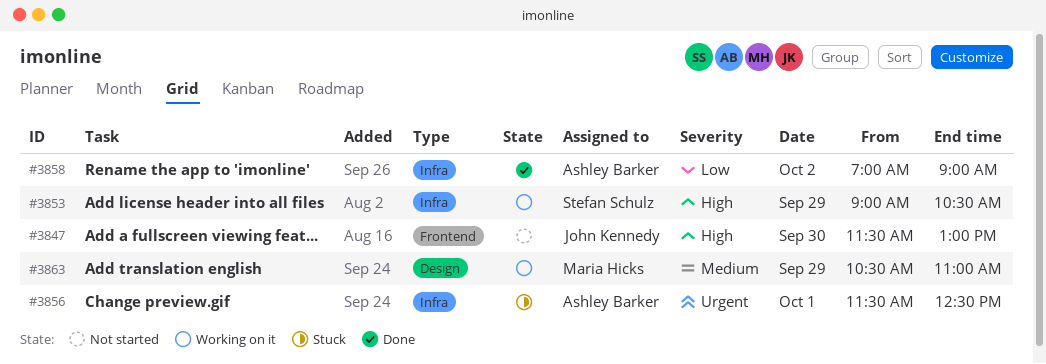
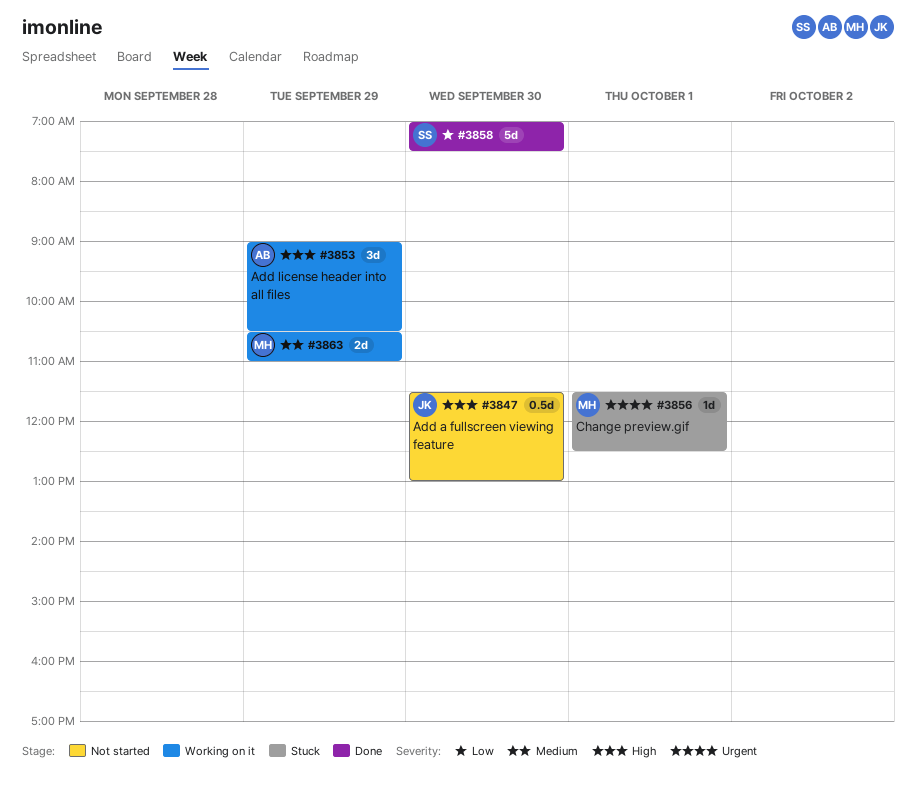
#3853, owner: Stefan Schulz -> Ashley Barker
#3856, owner: Ashley Barker -> Maria Hicks
#3858, owner: Ashley Barker -> Stefan Schulz
#3858, day: Oct 2 -> Sep 30
#3858, ends: 09:00 -> 07:30

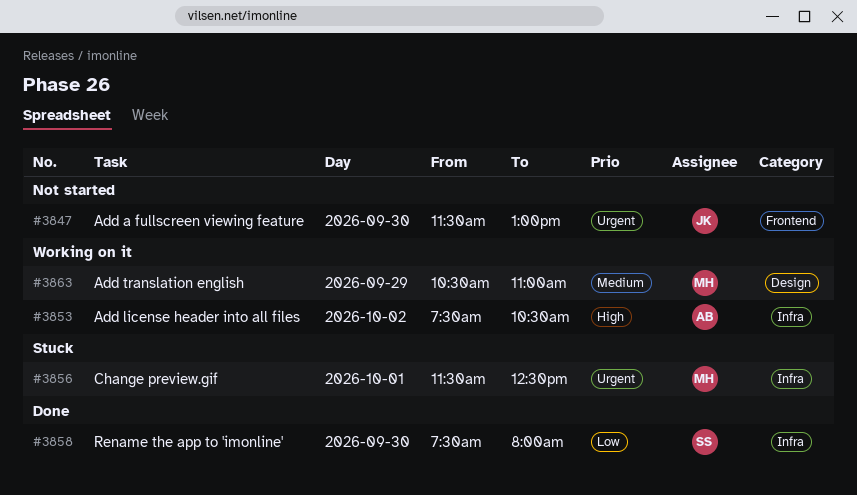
#3847, priority: High -> Urgent
#3853, day: Sep 29 -> Oct 2
#3853, begins: 09:00 -> 07:30
#3858, begins: 07:00 -> 07:30
#3858, ends: 07:30 -> 08:00

